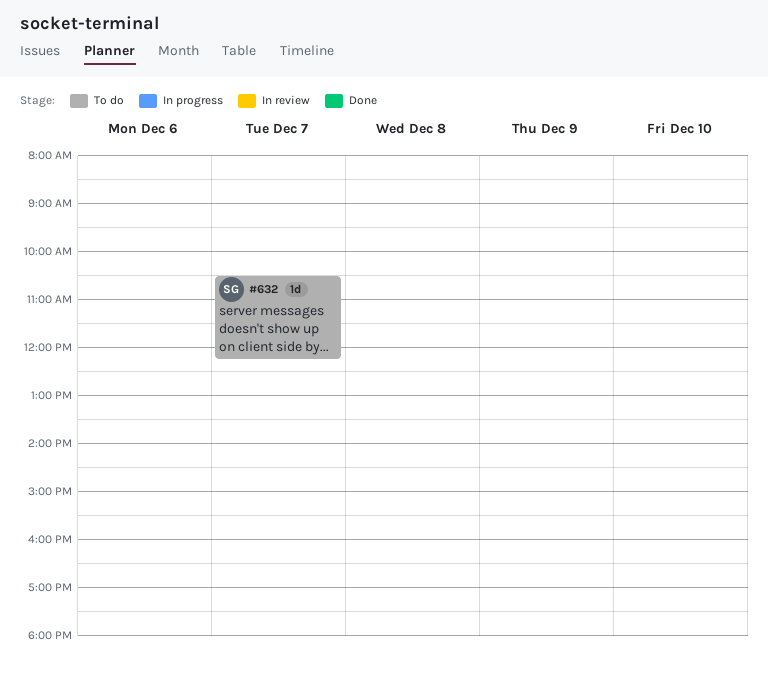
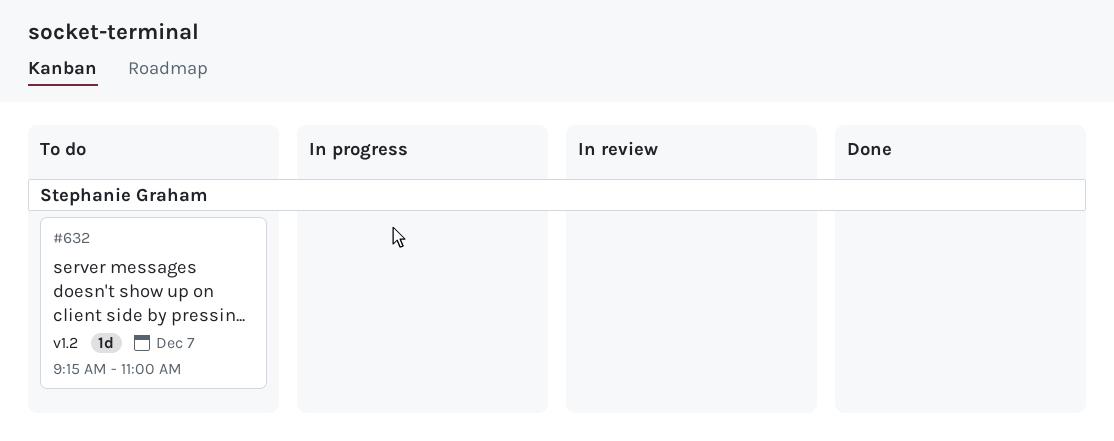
#632, begins: 10:30 -> 09:15
#632, ends: 12:15 -> 11:00

